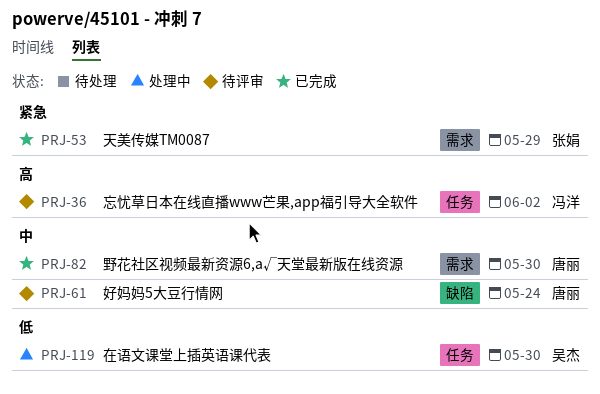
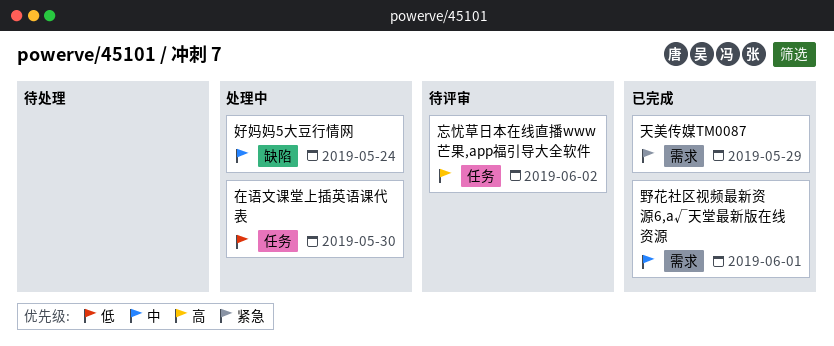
好妈妈5大豆行情网, status: 待评审 -> 处理中
野花社区视频最新资源6,а√天堂最新版在线资源, due: May 30 -> Jun 1

